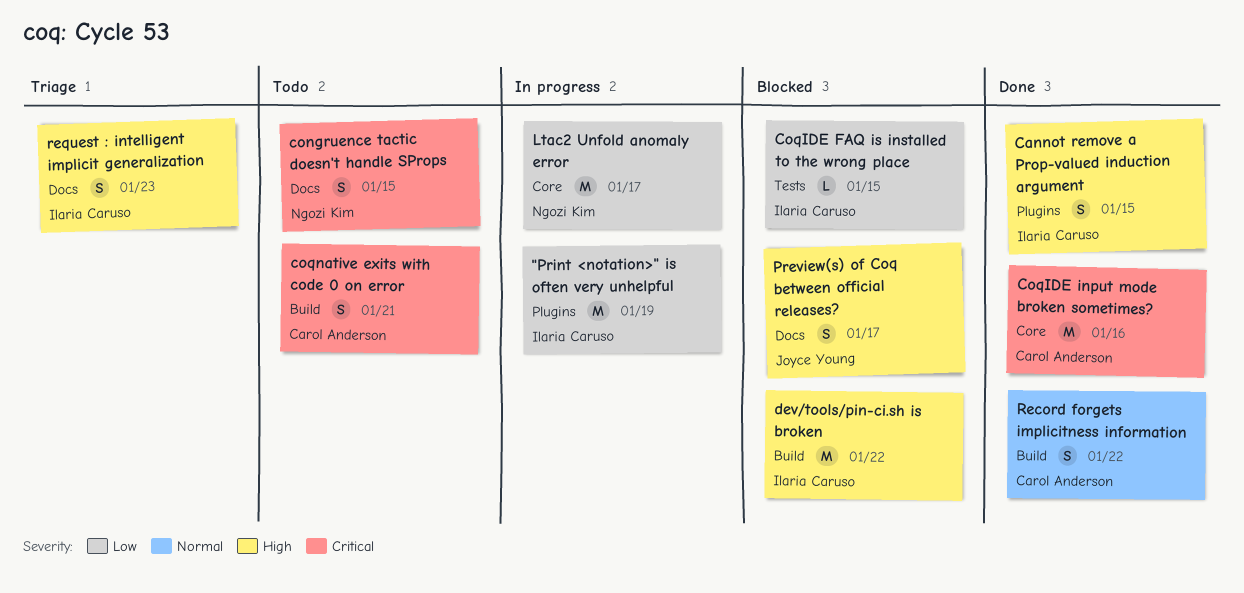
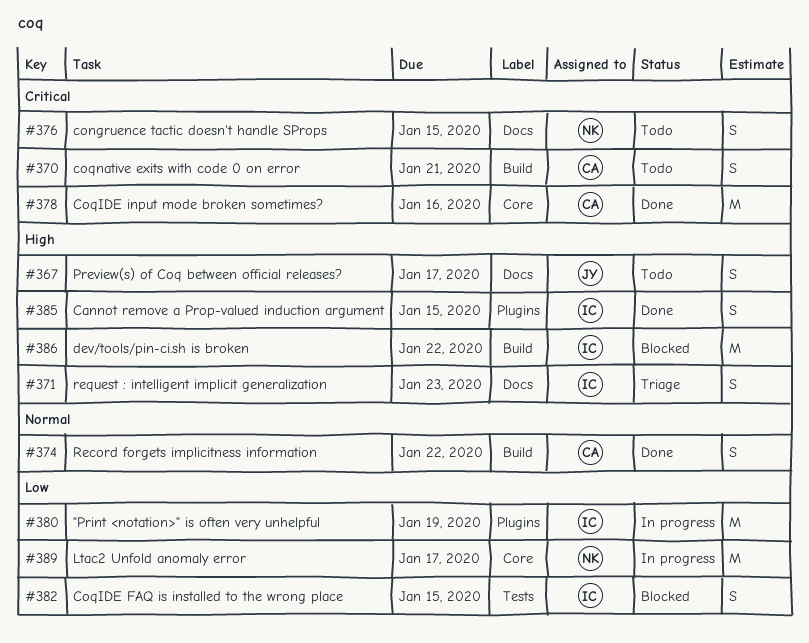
CoqIDE FAQ is installed to the wrong place, estimate: L -> S
Preview(s) of Coq between official releases?, status: Blocked -> Todo

